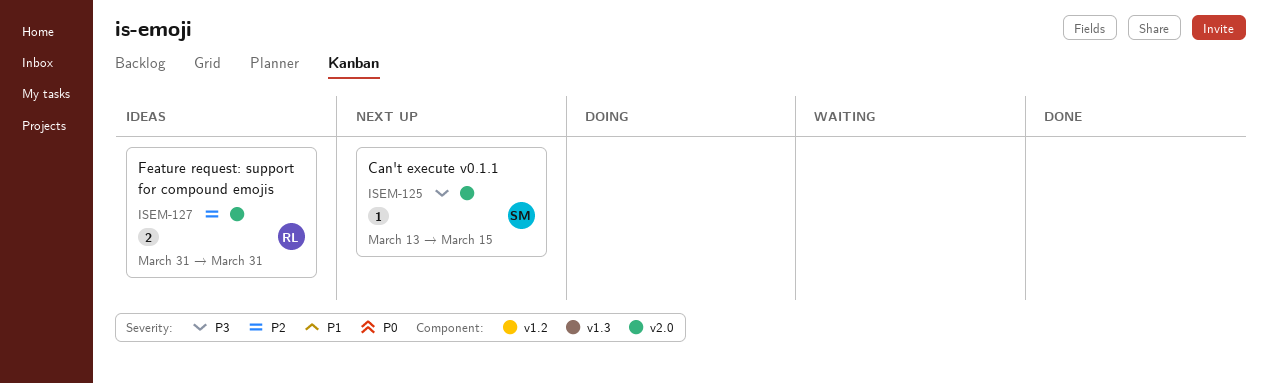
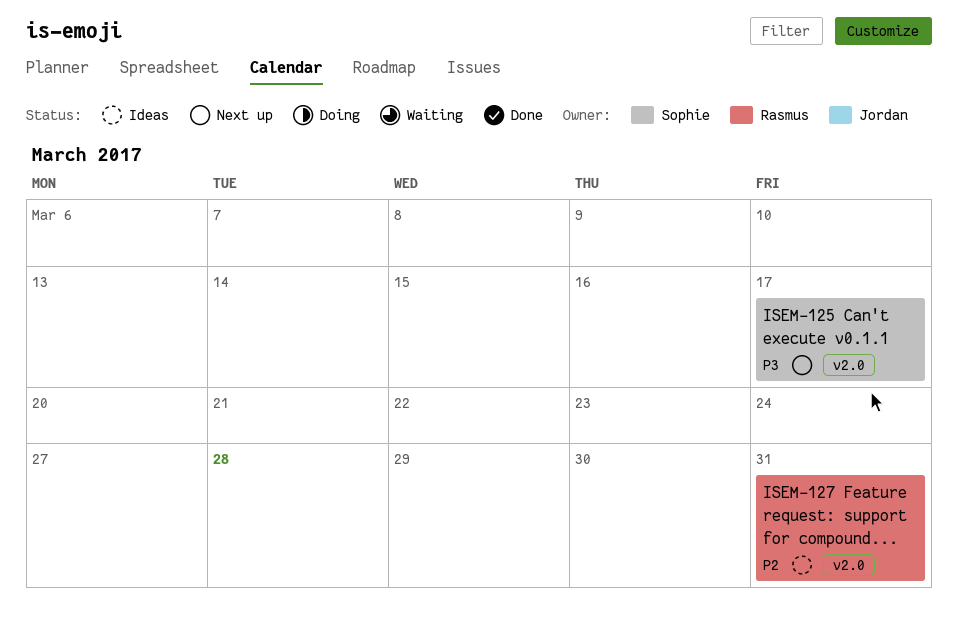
ISEM-125, due: Mar 15 -> Mar 17

